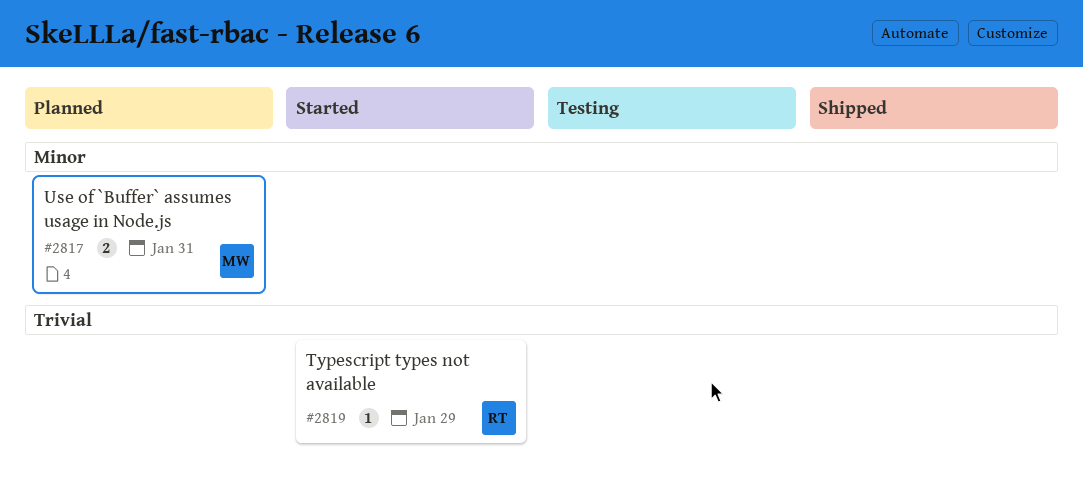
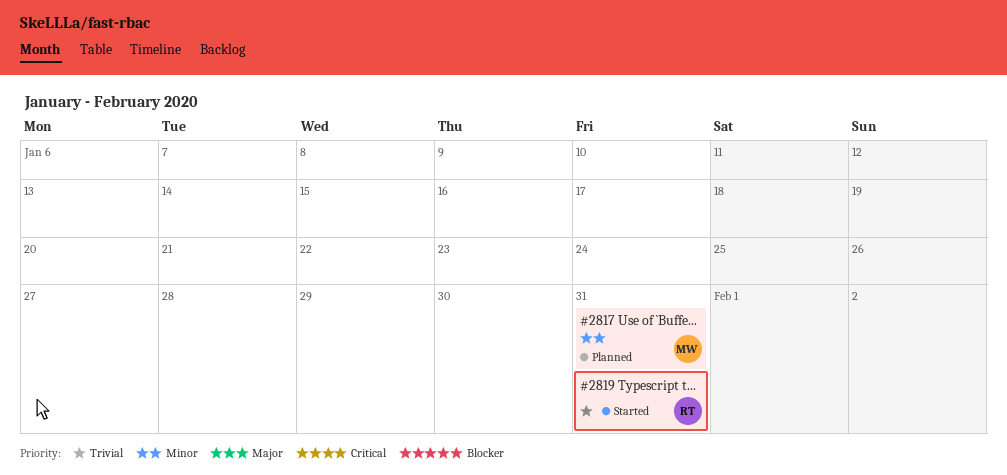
#2819, due: Jan 29 -> Jan 31

